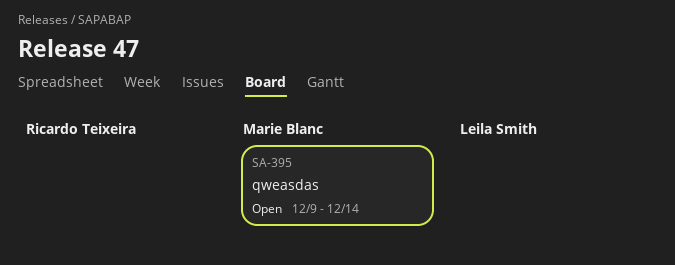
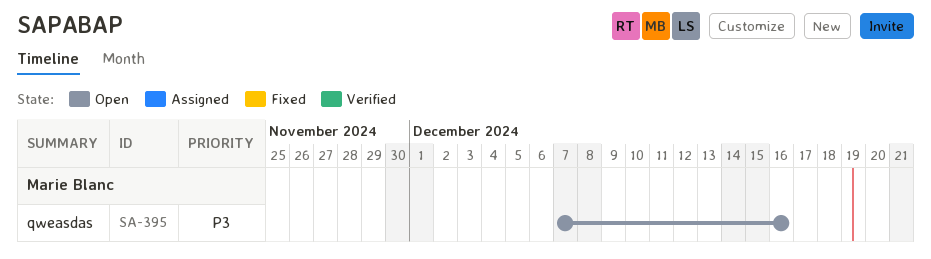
SA-395, start: Dec 9 -> Dec 7
SA-395, due: Dec 14 -> Dec 16

